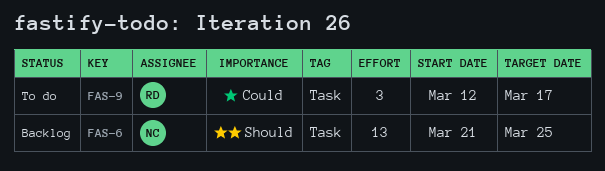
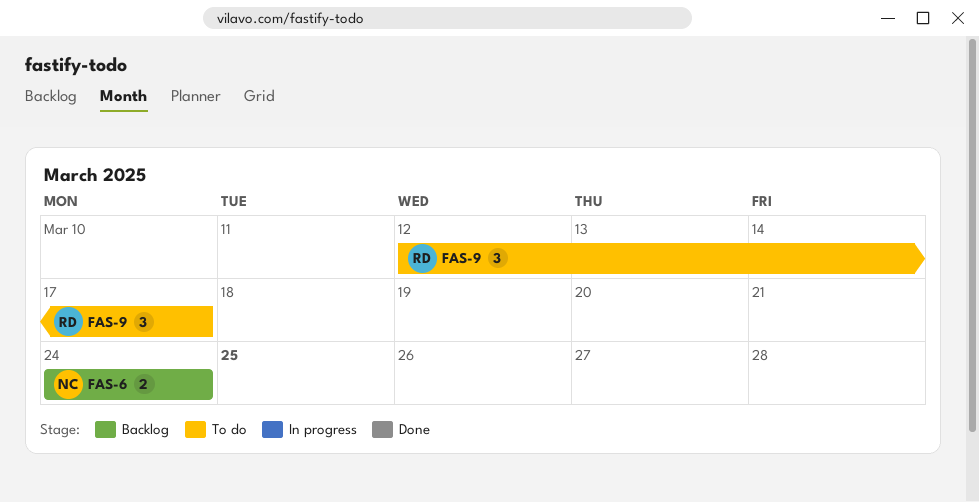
FAS-6, estimate: 13 -> 2
FAS-6, start: Mar 21 -> Mar 24
FAS-6, due: Mar 25 -> Mar 24

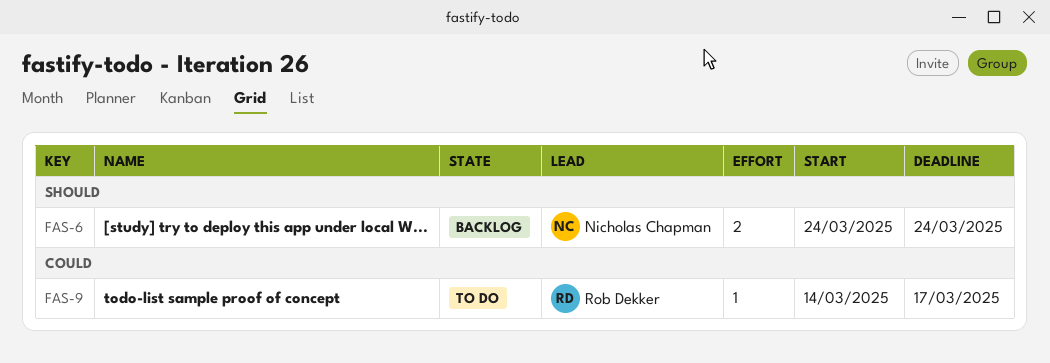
FAS-9, estimate: 3 -> 1
FAS-9, start: Mar 12 -> Mar 14

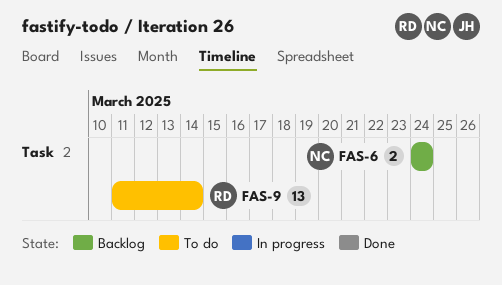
FAS-9, estimate: 1 -> 13
FAS-9, start: Mar 14 -> Mar 11
FAS-9, due: Mar 17 -> Mar 14

